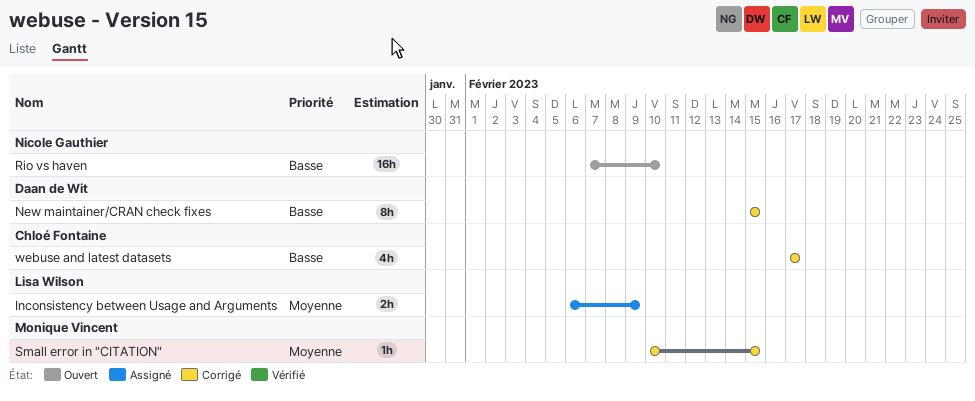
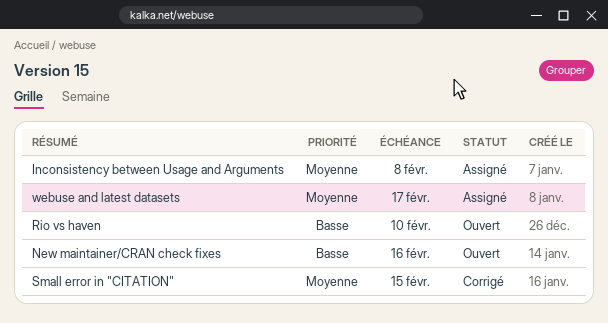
Inconsistency between Usage and Arguments, due: Feb 9 -> Feb 8
New maintainer/CRAN check fixes, status: Corrigé -> Ouvert
New maintainer/CRAN check fixes, due: Feb 15 -> Feb 16
webuse and latest datasets, status: Corrigé -> Assigné
webuse and latest datasets, priority: Basse -> Moyenne

